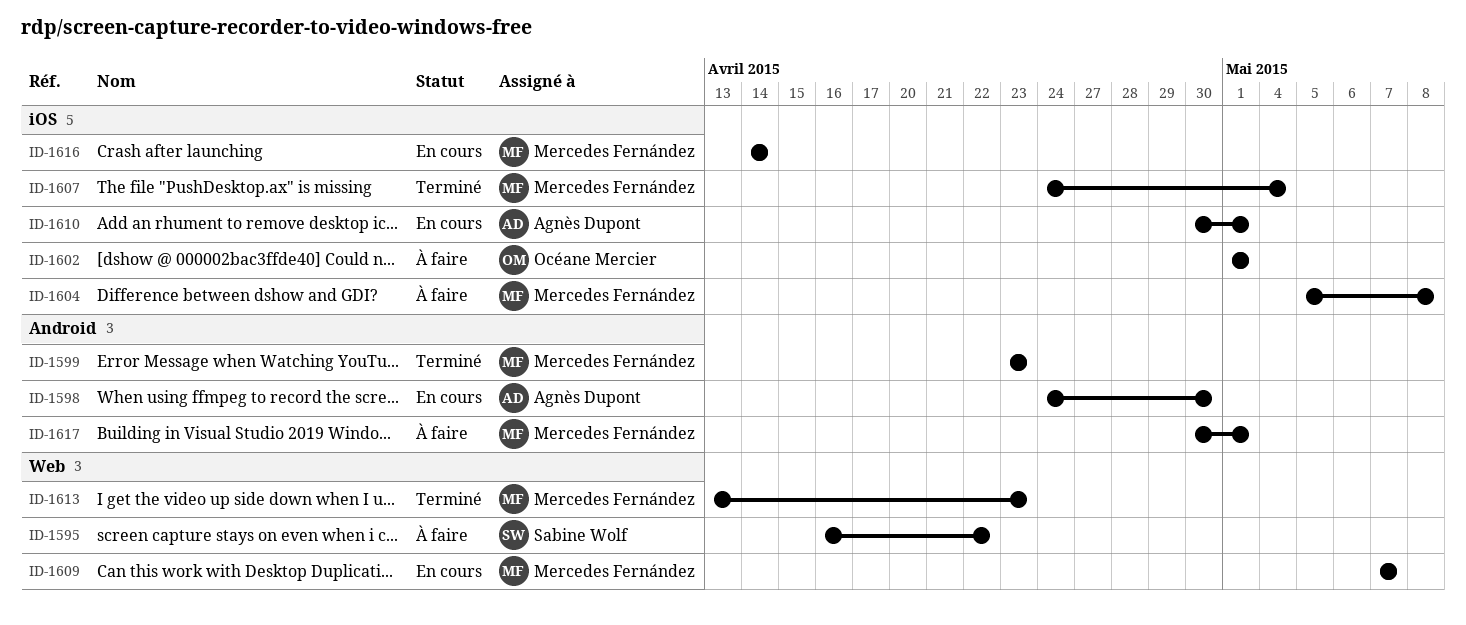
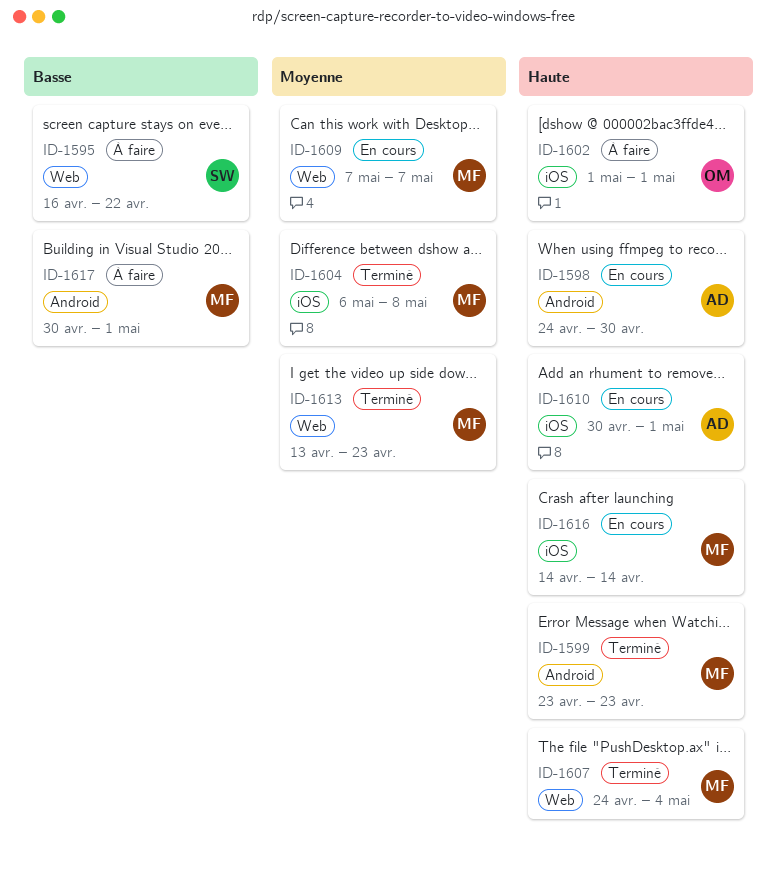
ID-1604, status: À faire -> Terminé
ID-1604, start: May 5 -> May 6
ID-1607, label: iOS -> Web

